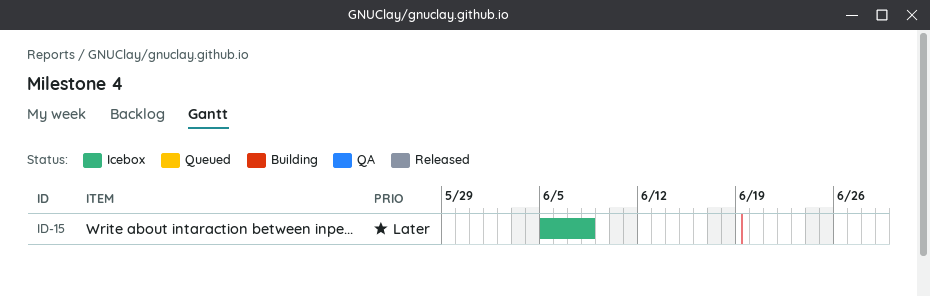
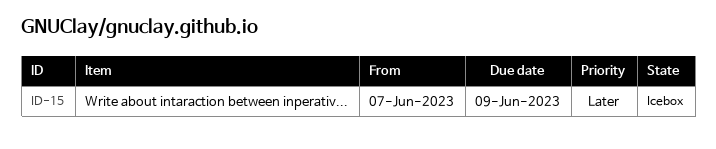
ID-15, start: Jun 5 -> Jun 7
ID-15, due: Jun 8 -> Jun 9

